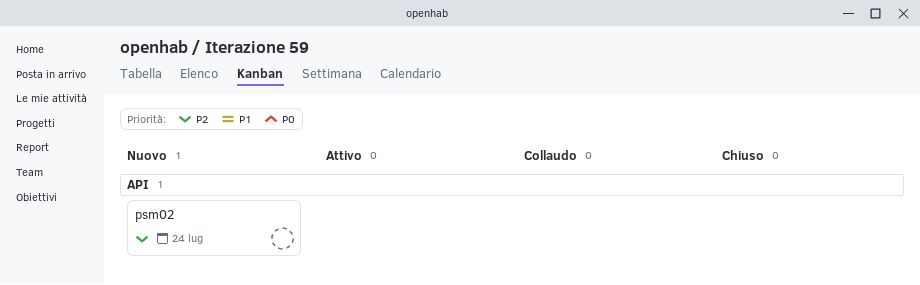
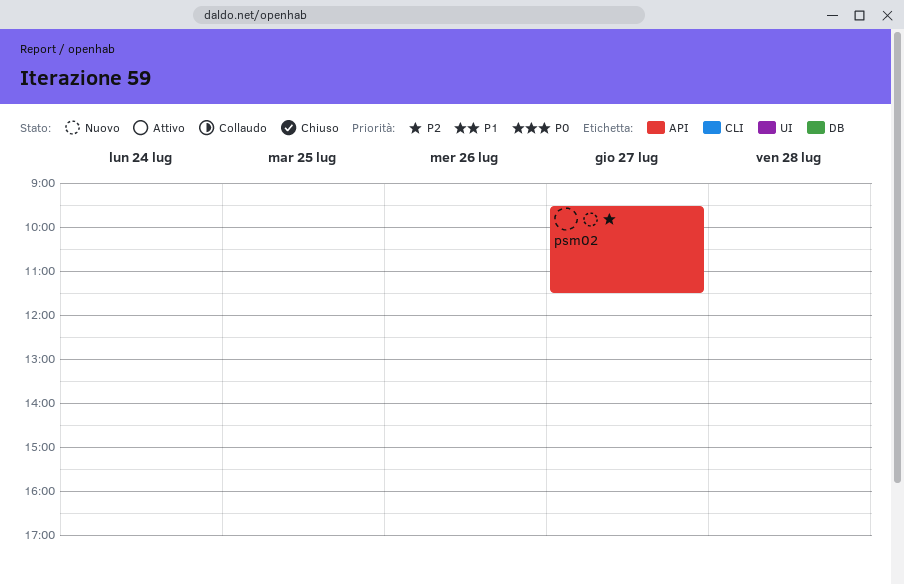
psm02, day: Jul 24 -> Jul 27

